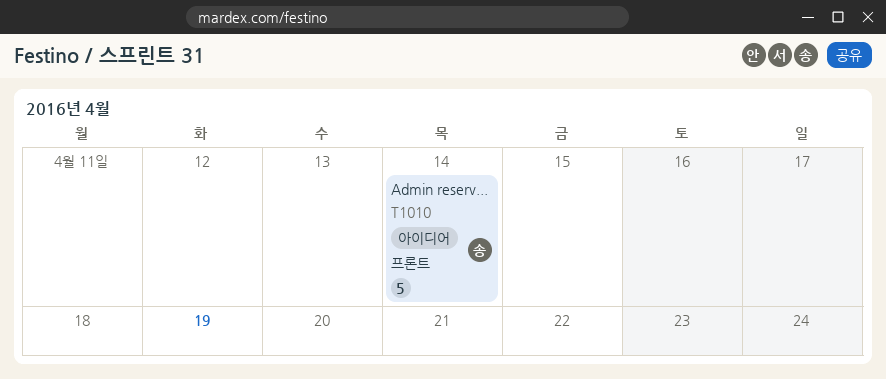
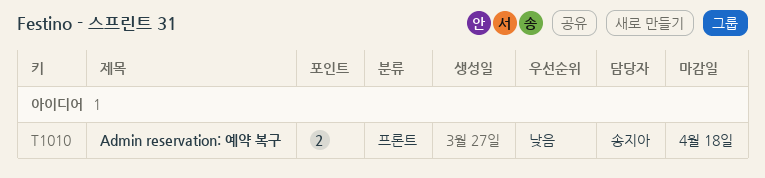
T1010, estimate: 5 -> 2
T1010, due: Apr 14 -> Apr 18

